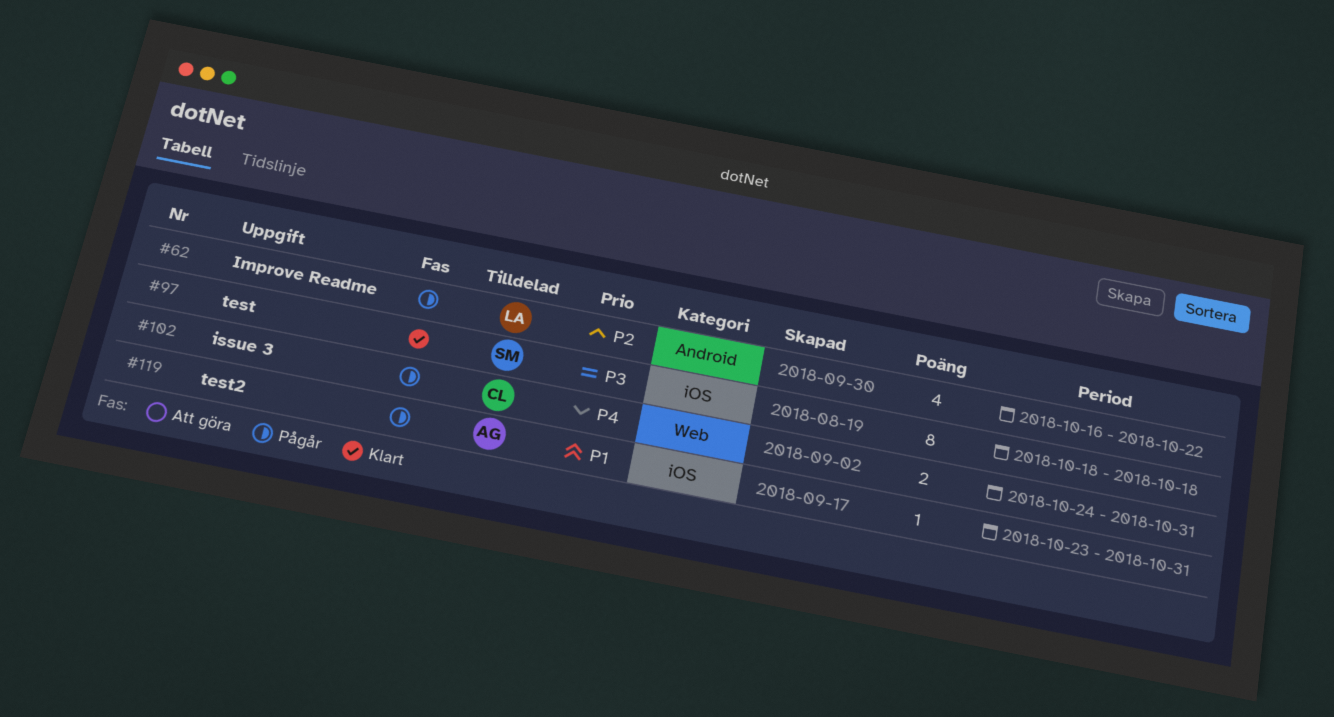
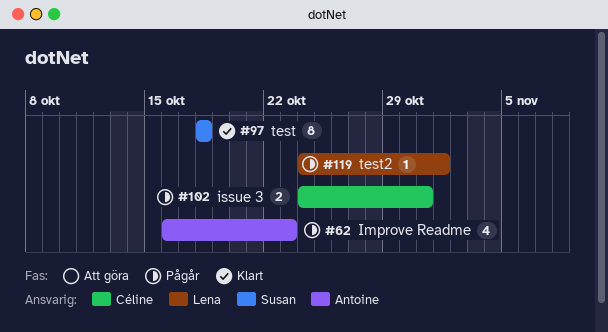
#62, owner: Lena -> Antoine
#62, due: Oct 22 -> Oct 23
#119, owner: Antoine -> Lena
#119, start: Oct 23 -> Oct 24
#119, due: Oct 31 -> Nov 1

